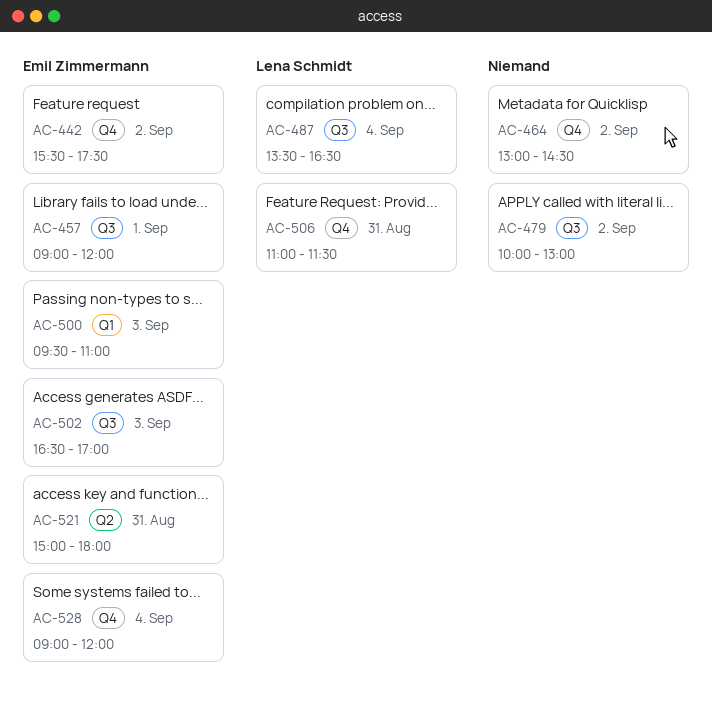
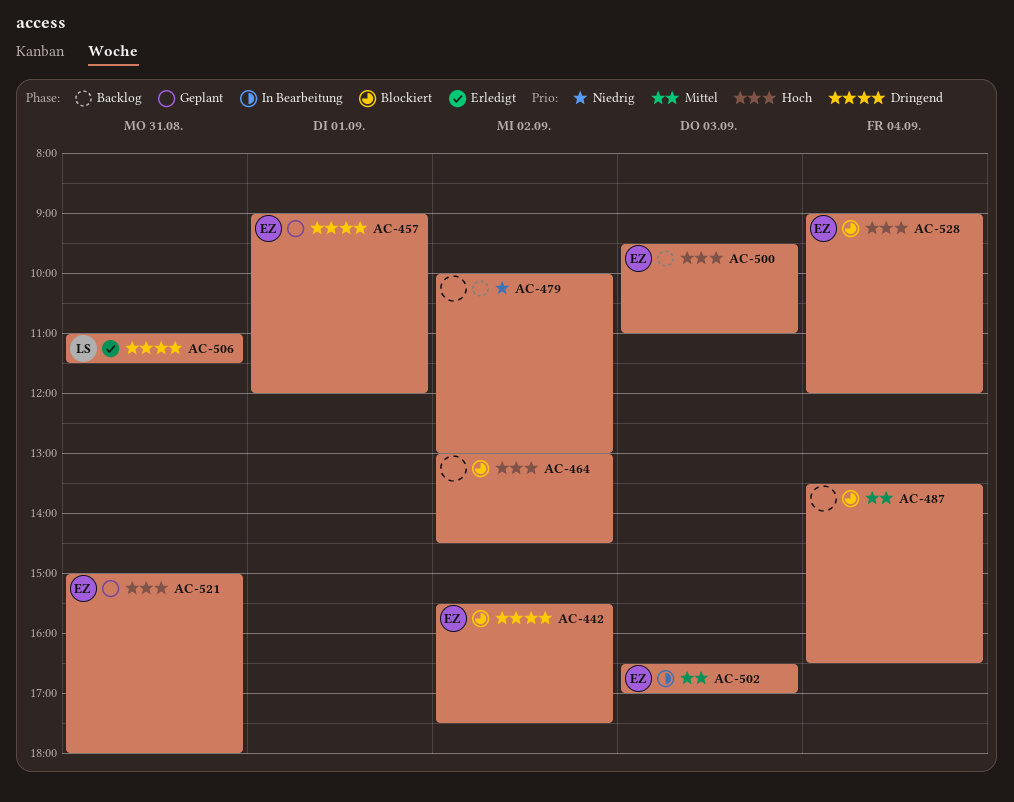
AC-487, owner: Lena Schmidt -> none

